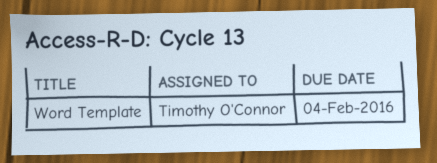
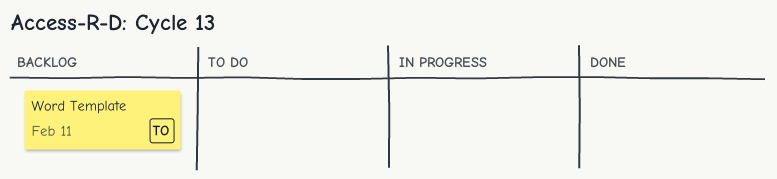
Word Template, due: Feb 4 -> Feb 11

